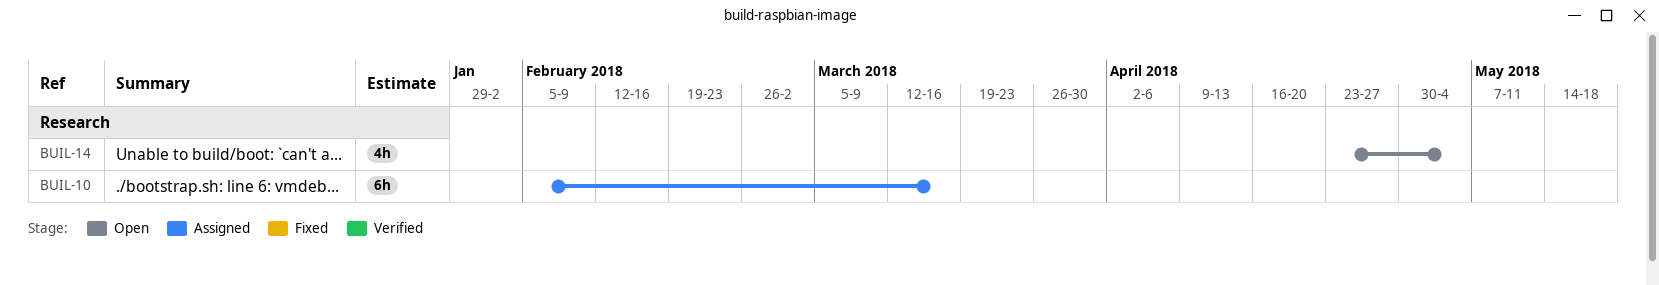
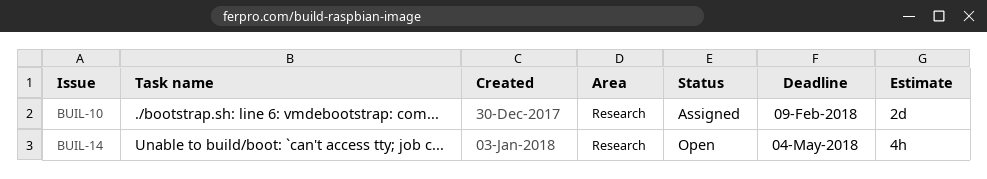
BUIL-10, estimate: 6h -> 2d
BUIL-10, due: Mar 16 -> Feb 9

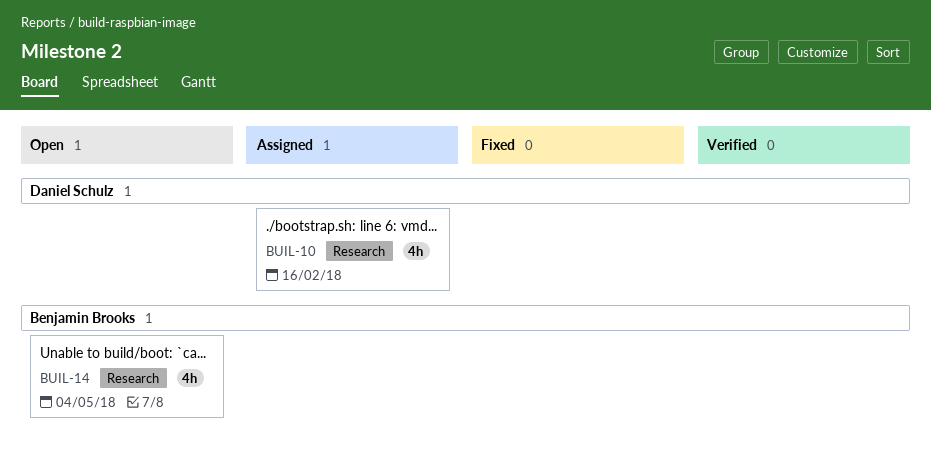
BUIL-10, estimate: 2d -> 4h
BUIL-10, due: Feb 9 -> Feb 16

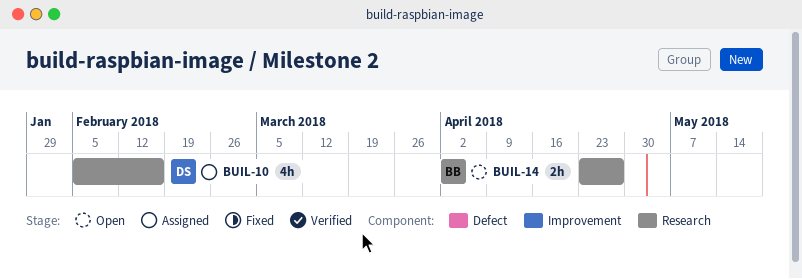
BUIL-14, estimate: 4h -> 2h
BUIL-14, due: May 4 -> Apr 27

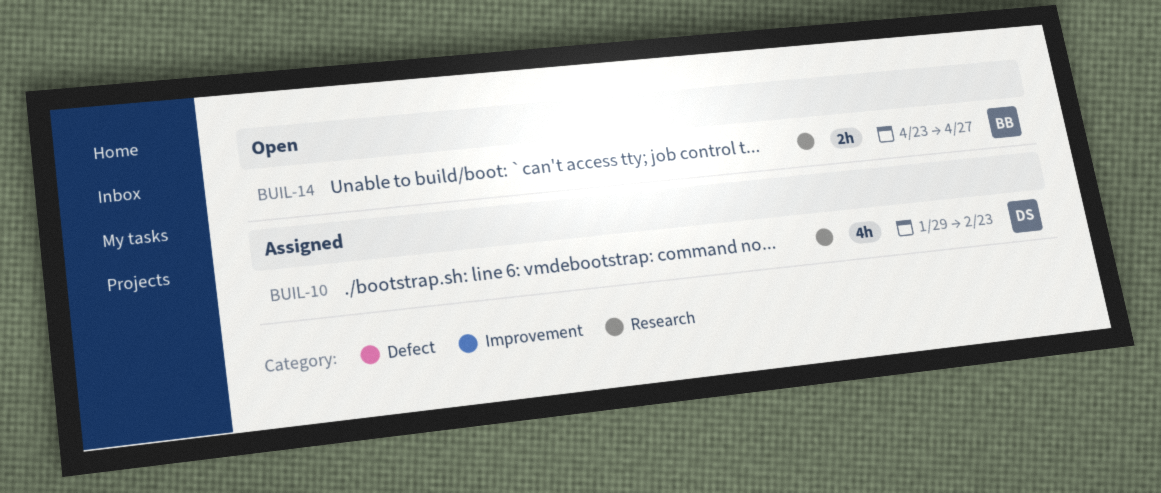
BUIL-10, start: Feb 5 -> Jan 29
BUIL-10, due: Feb 16 -> Feb 23

